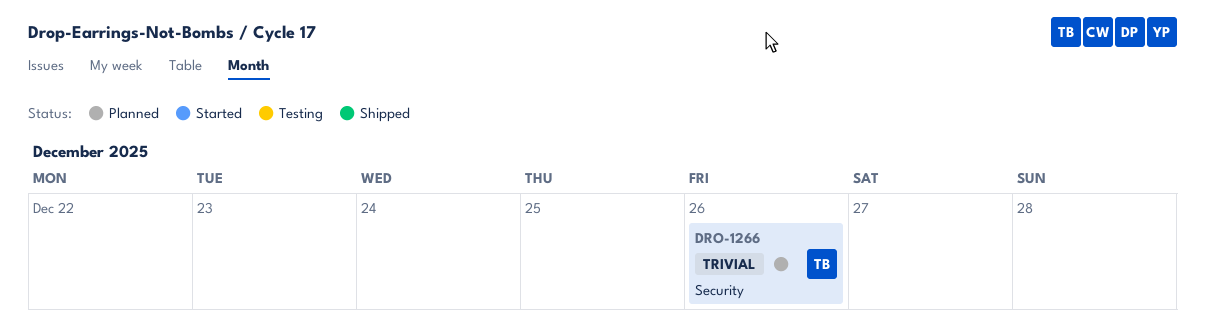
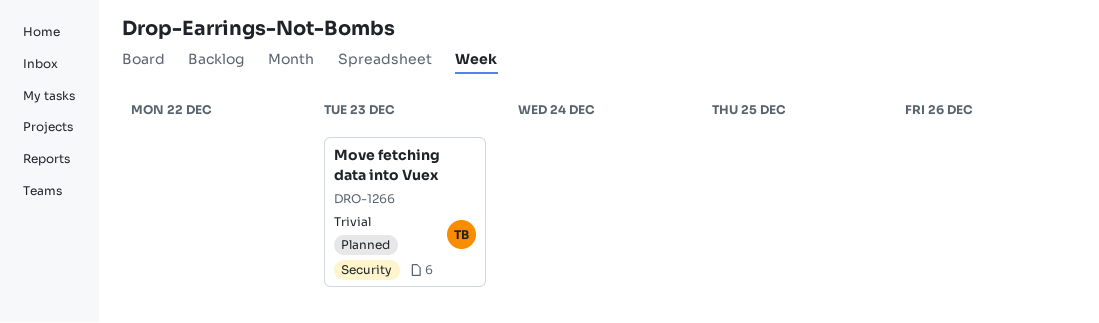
DRO-1266, due: Dec 26 -> Dec 23

